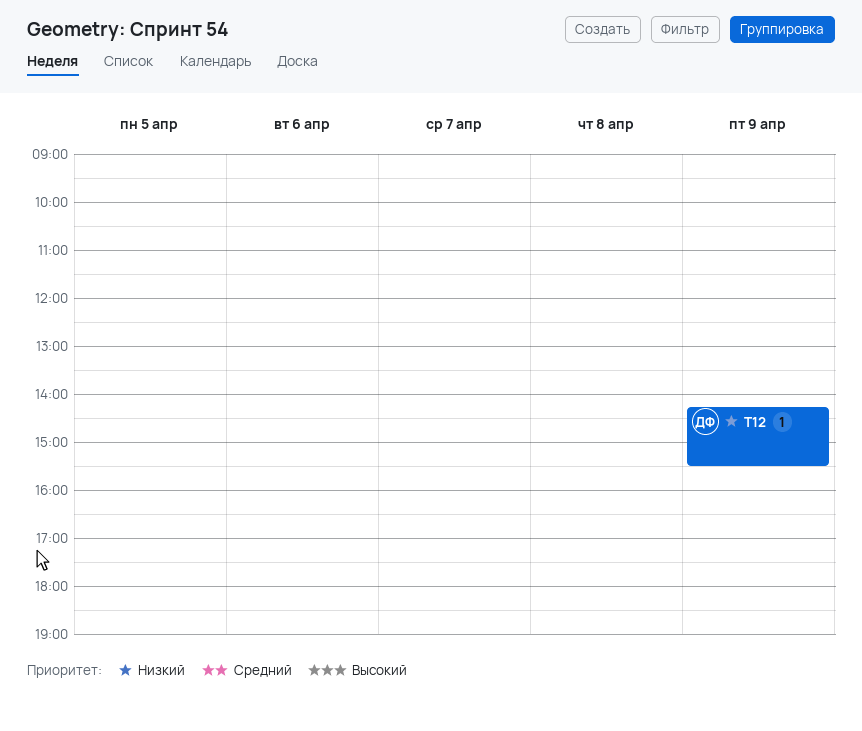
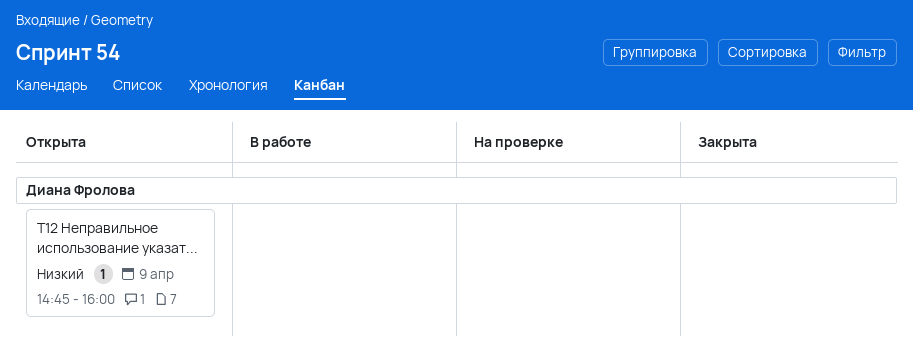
T12, begins: 14:15 -> 14:45
T12, ends: 15:30 -> 16:00

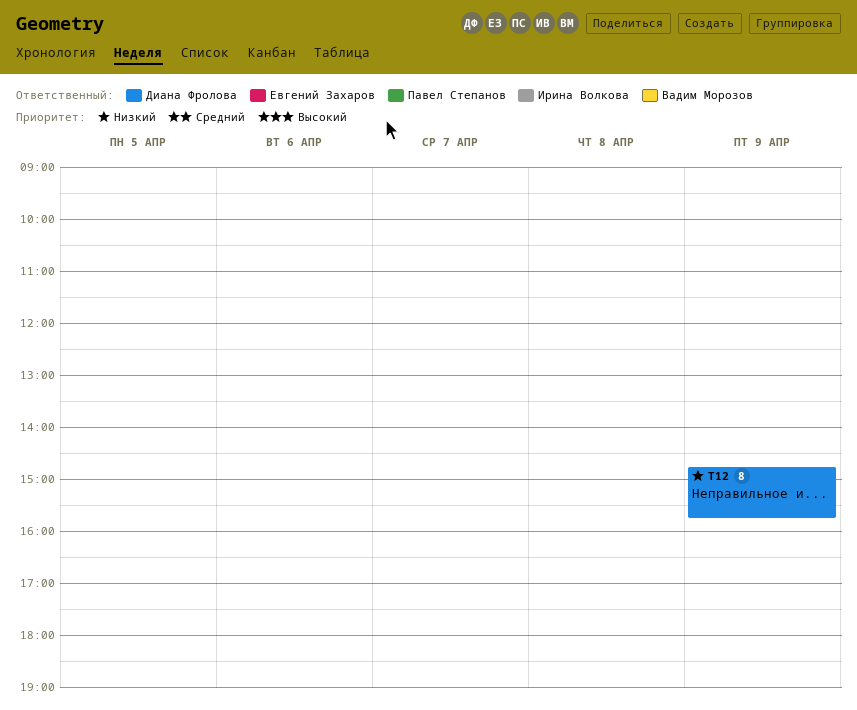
T12, estimate: 1 -> 8
T12, ends: 16:00 -> 15:45

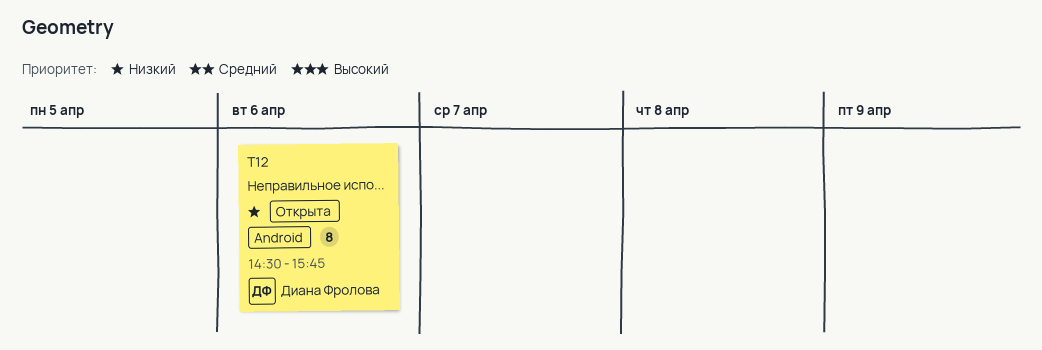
T12, day: Apr 9 -> Apr 6
T12, begins: 14:45 -> 14:30

